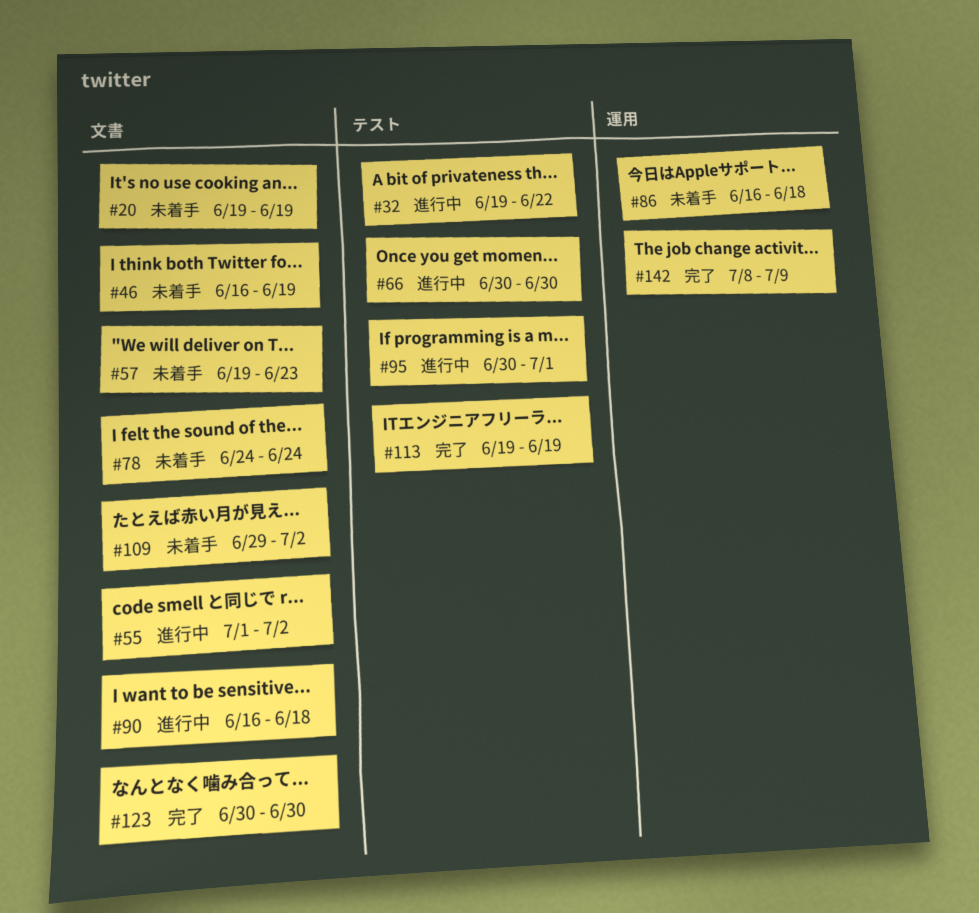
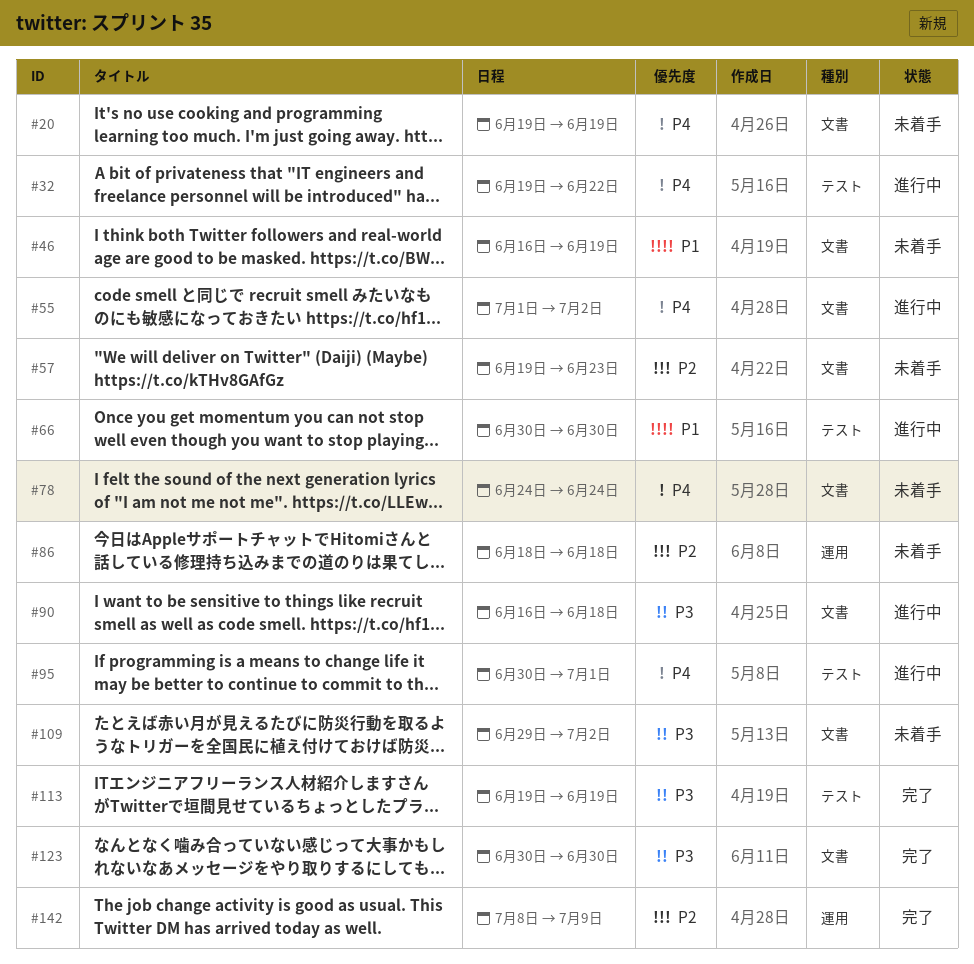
#86, start: Jun 16 -> Jun 18

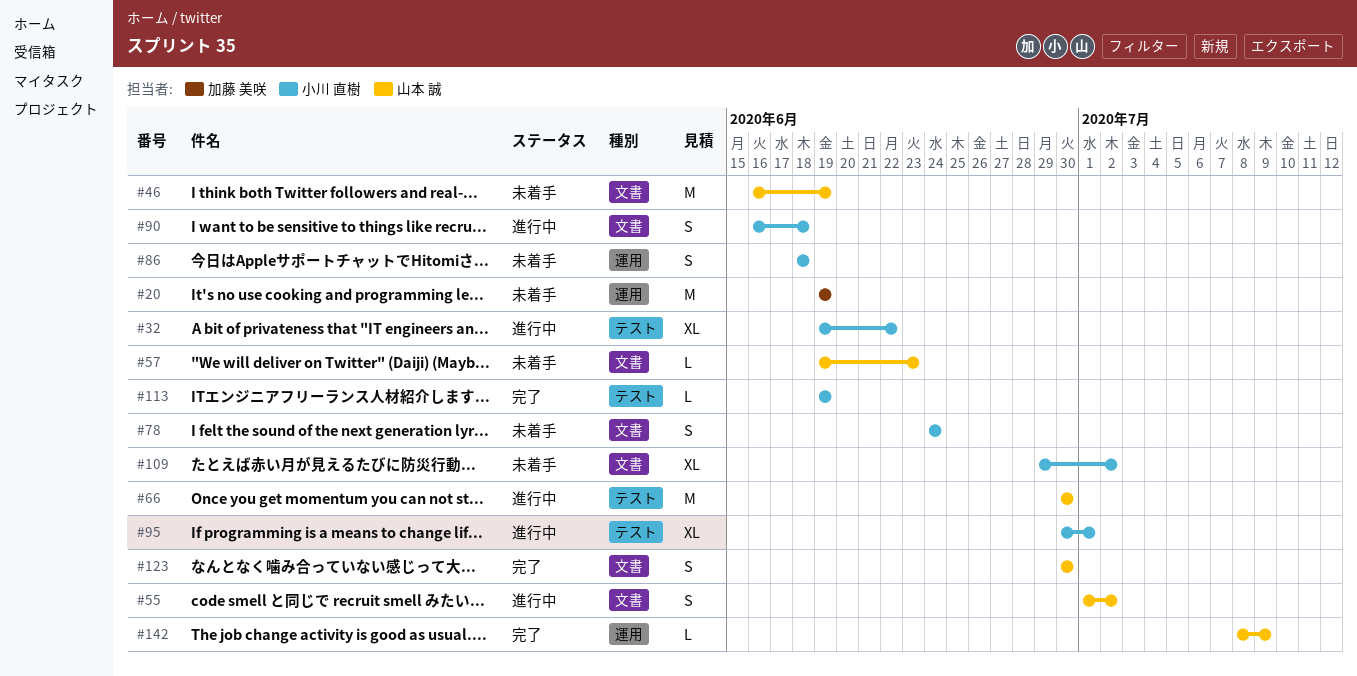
#20, label: 文書 -> 運用

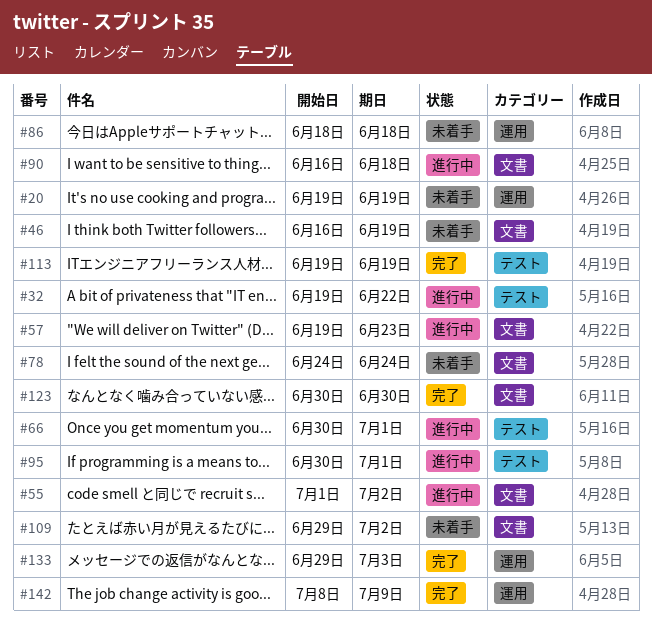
#57, status: 未着手 -> 進行中
#66, due: Jun 30 -> Jul 1
#133: none -> present

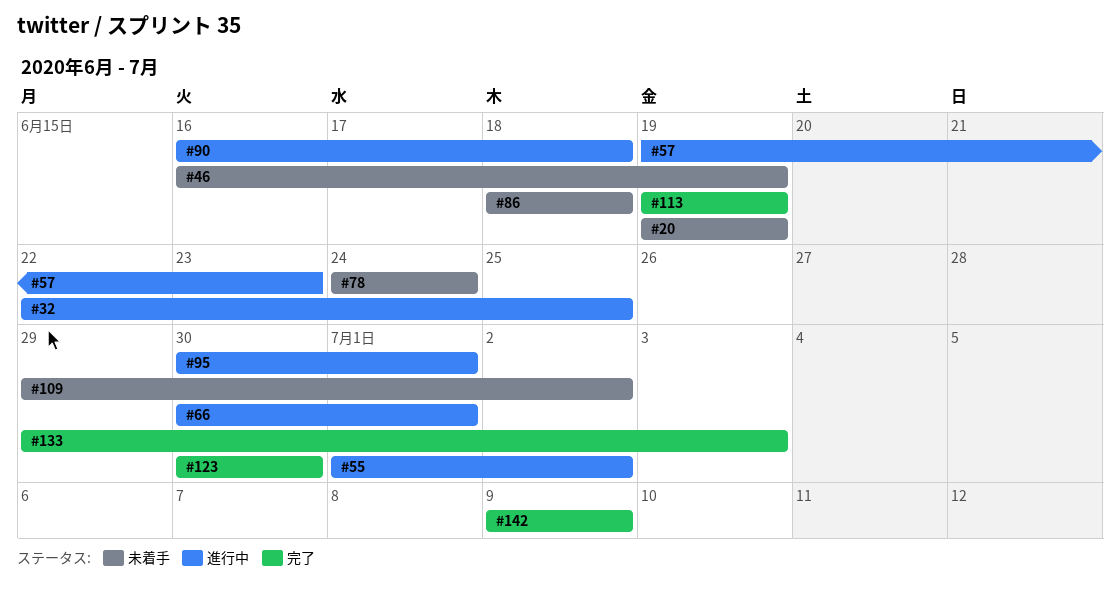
#32, start: Jun 19 -> Jun 22
#32, due: Jun 22 -> Jun 25
#142, start: Jul 8 -> Jul 9

